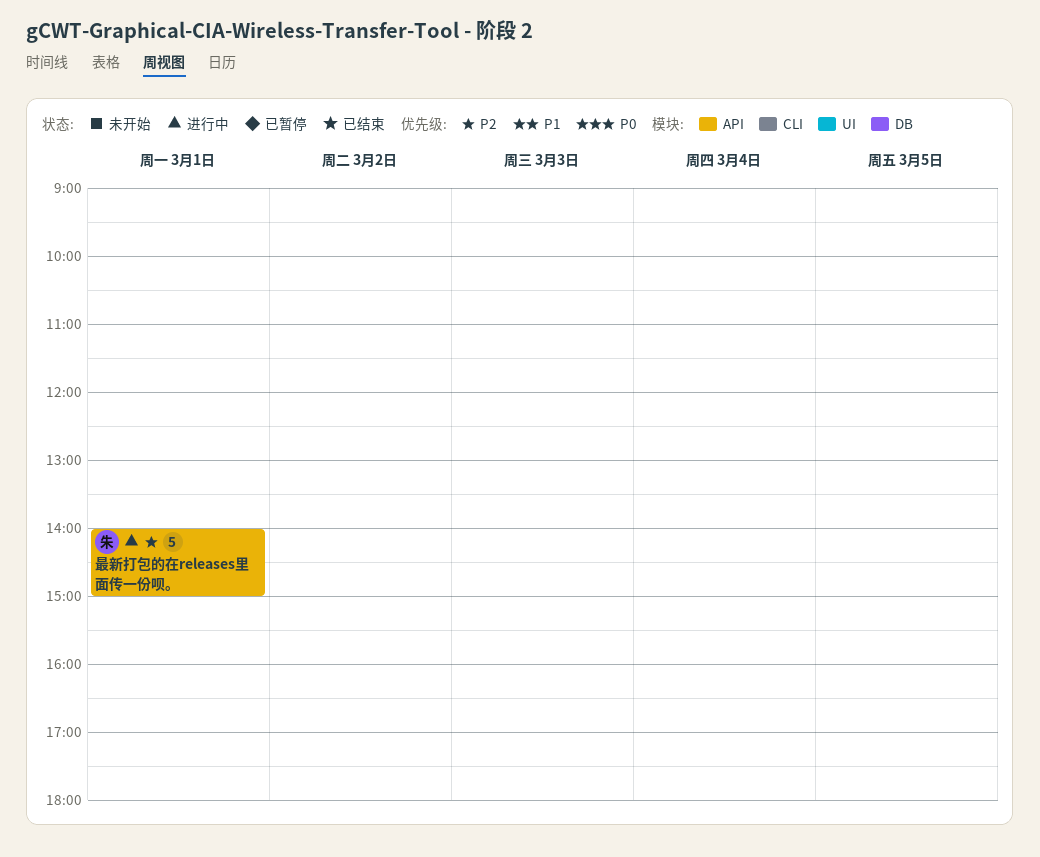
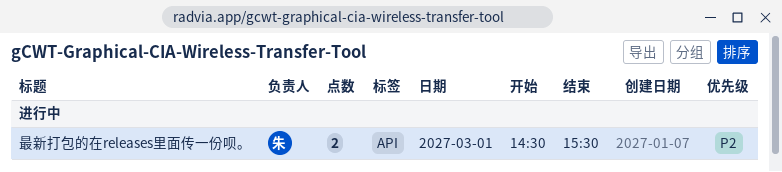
最新打包的在releases里面传一份呗。, estimate: 5 -> 2
最新打包的在releases里面传一份呗。, begins: 14:00 -> 14:30
最新打包的在releases里面传一份呗。, ends: 15:00 -> 15:30

